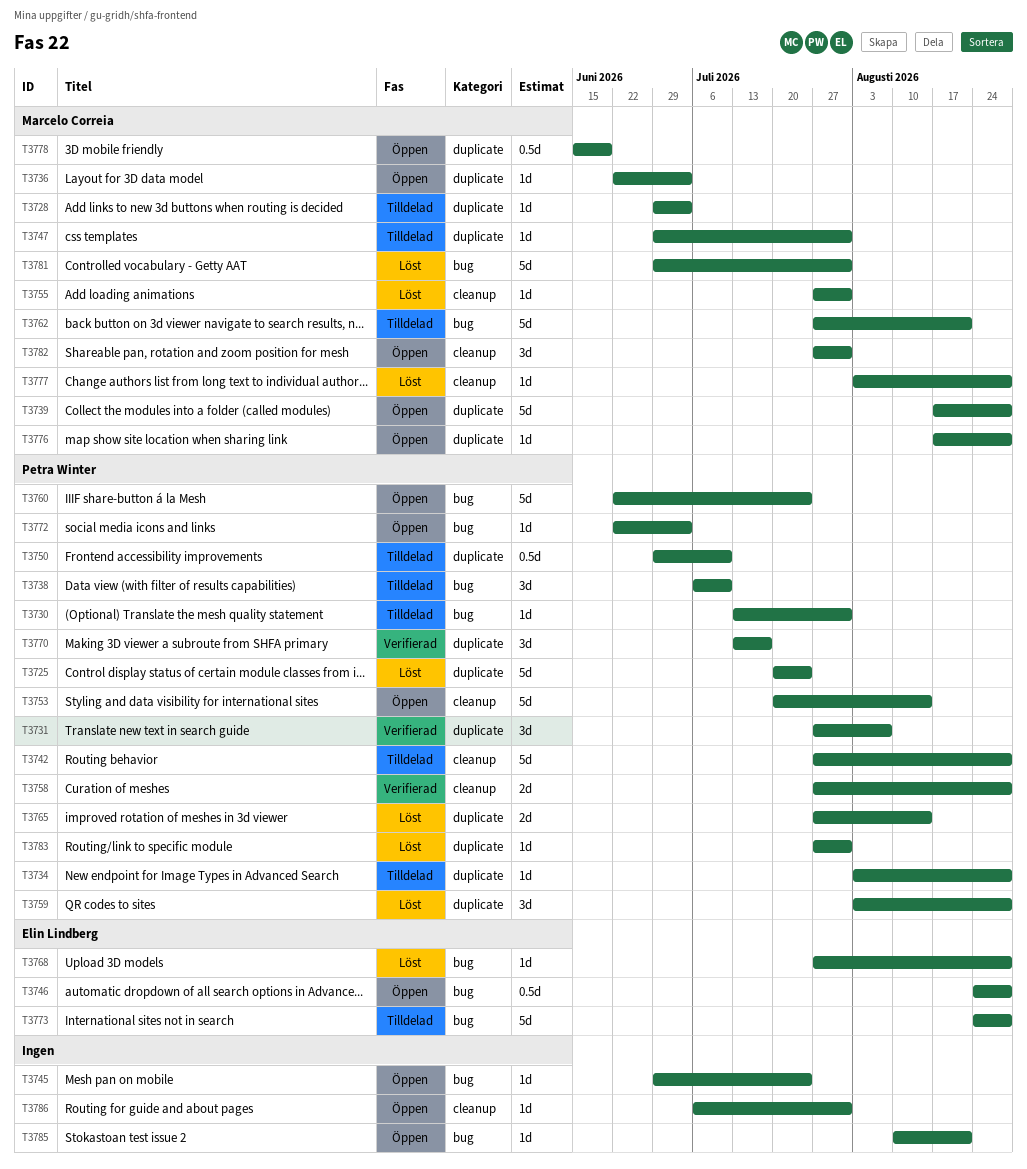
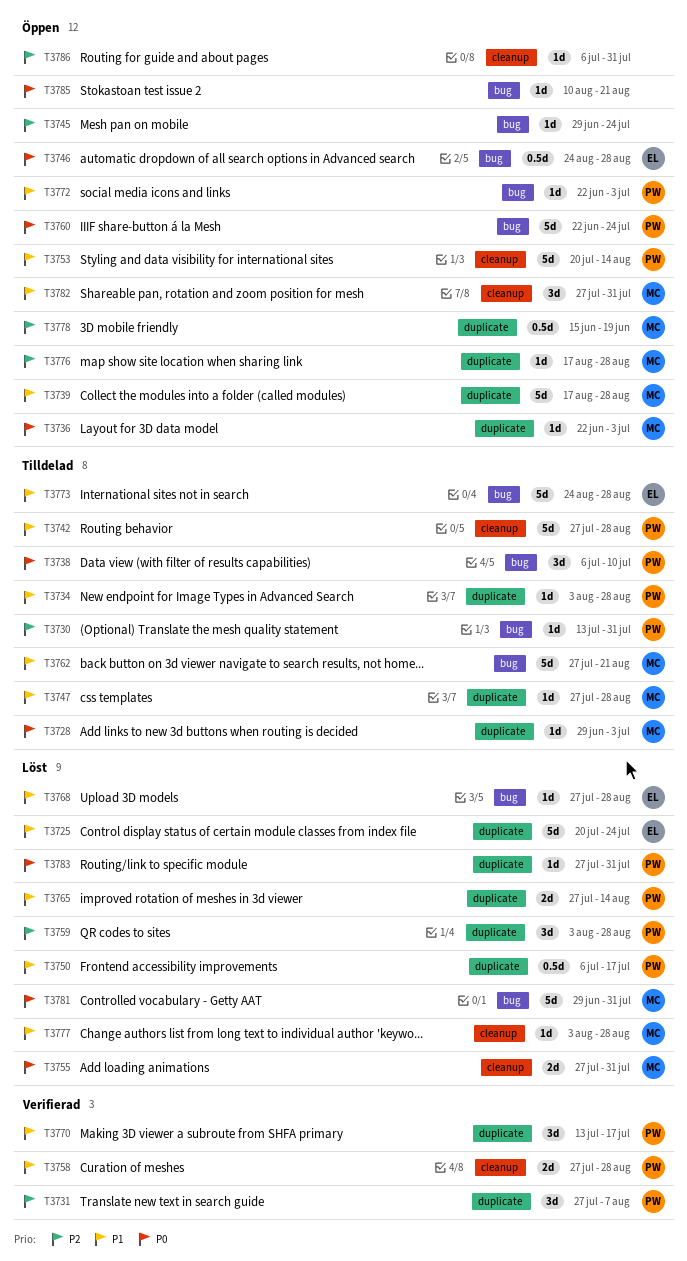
T3725, owner: Petra Winter -> Elin Lindberg
T3747, start: Jun 29 -> Jul 27
T3747, due: Jul 31 -> Aug 28
T3750, status: Tilldelad -> Löst
T3750, start: Jun 29 -> Jul 6
T3750, due: Jul 10 -> Jul 17
T3755, estimate: 1d -> 2d

